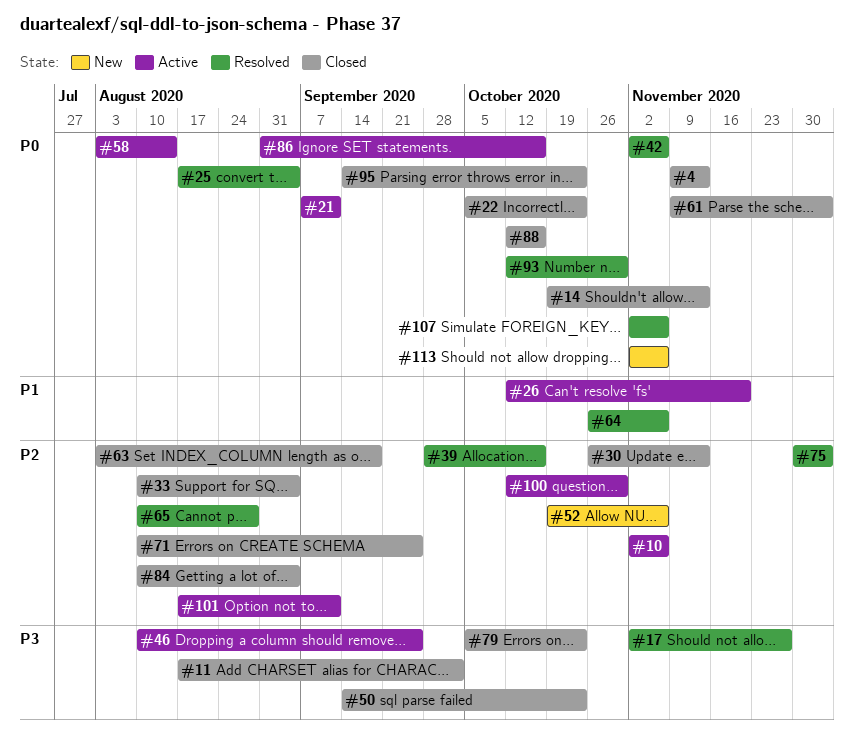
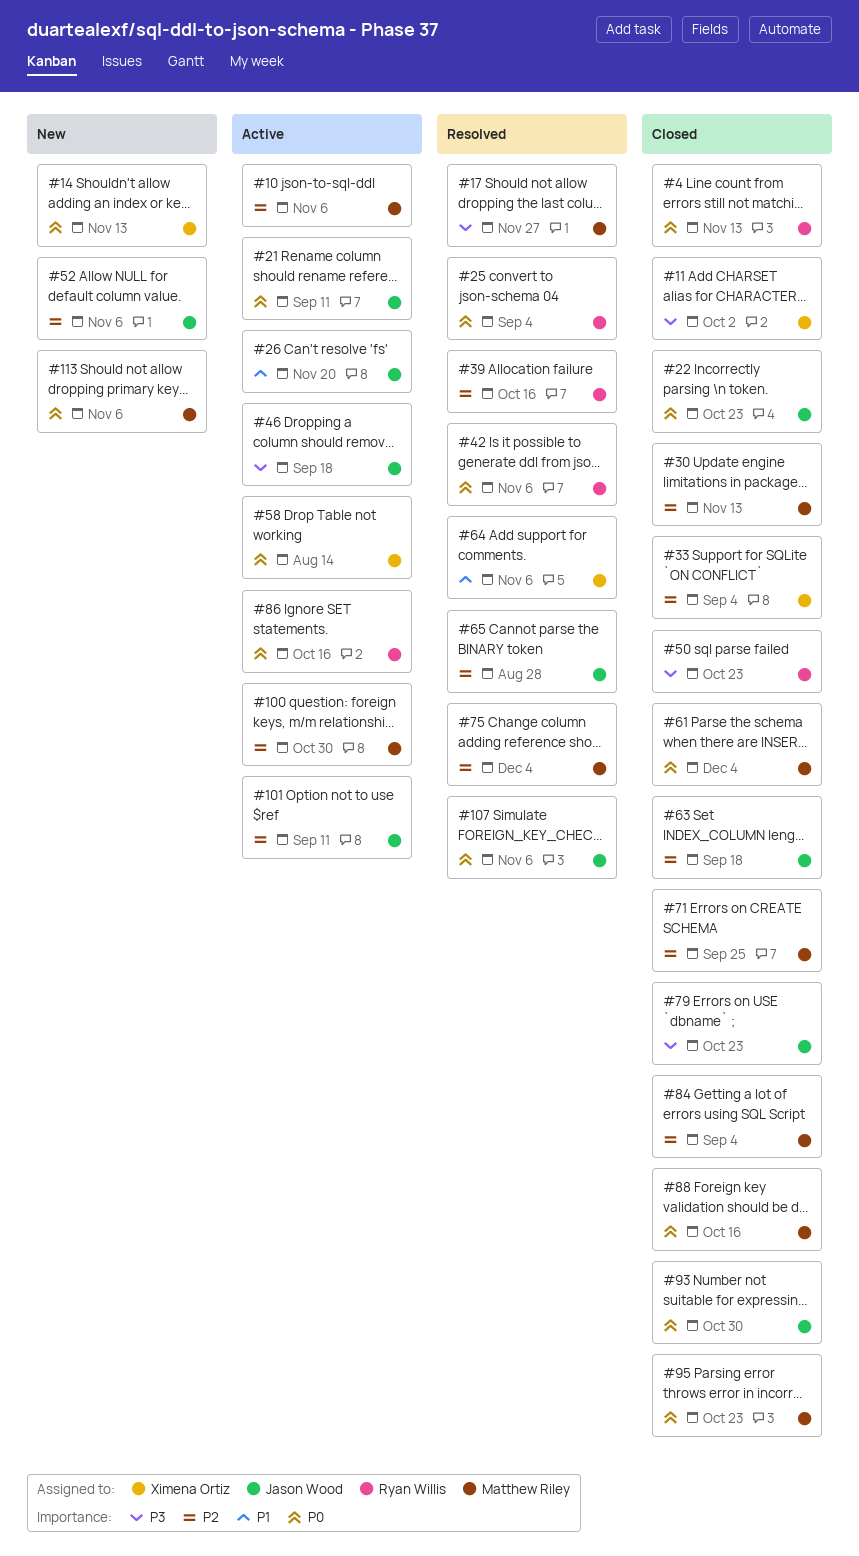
#14, status: Closed -> New
#46, due: Sep 25 -> Sep 18
#93, status: Resolved -> Closed

